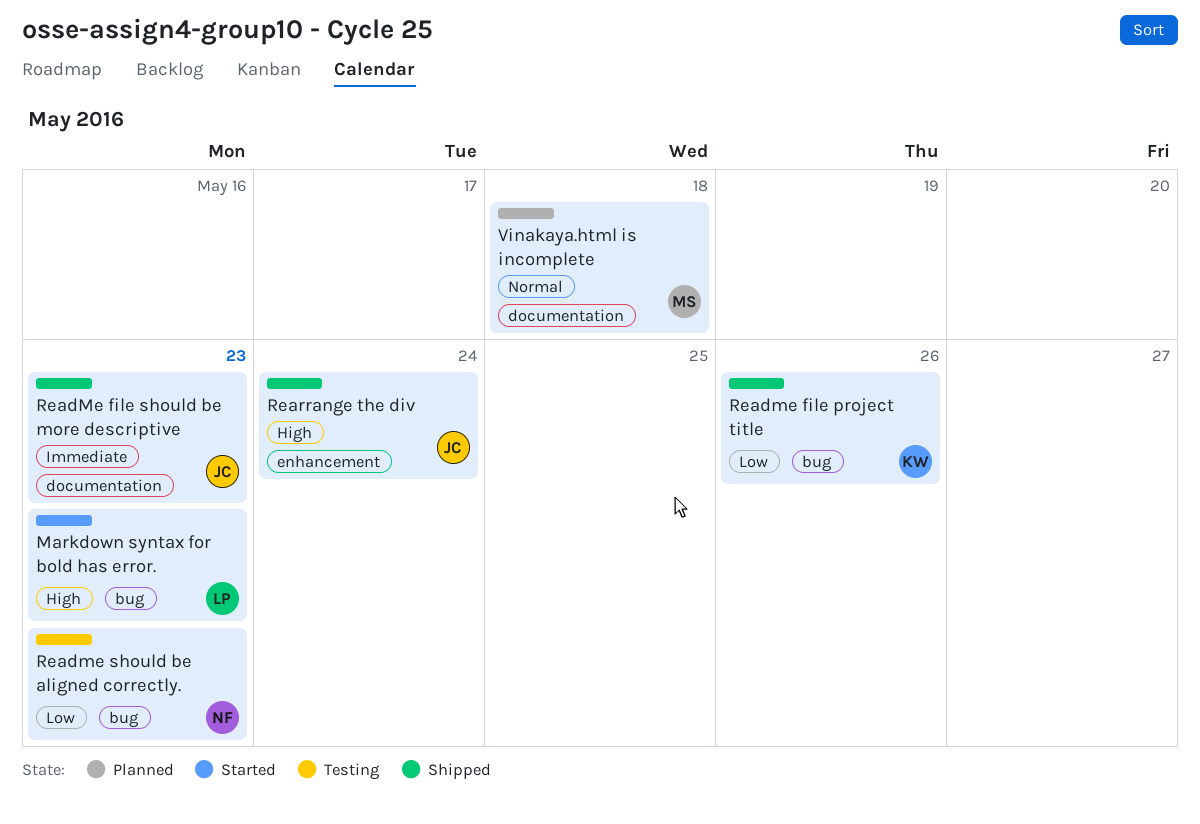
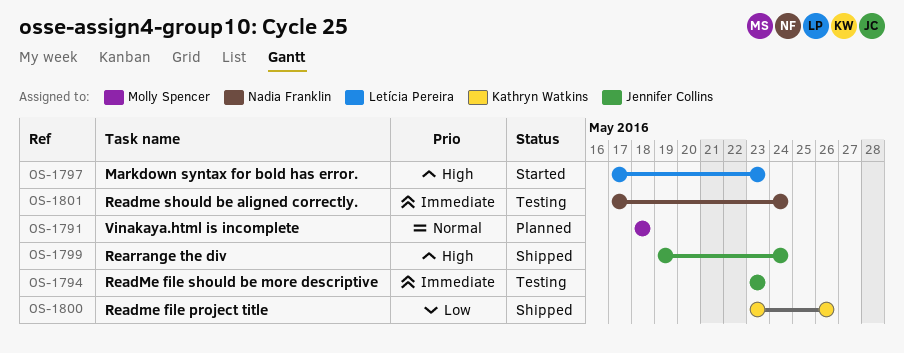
ReadMe file should be more descriptive, status: Shipped -> Testing
Readme should be aligned correctly., priority: Low -> Immediate
Readme should be aligned correctly., due: May 23 -> May 24

